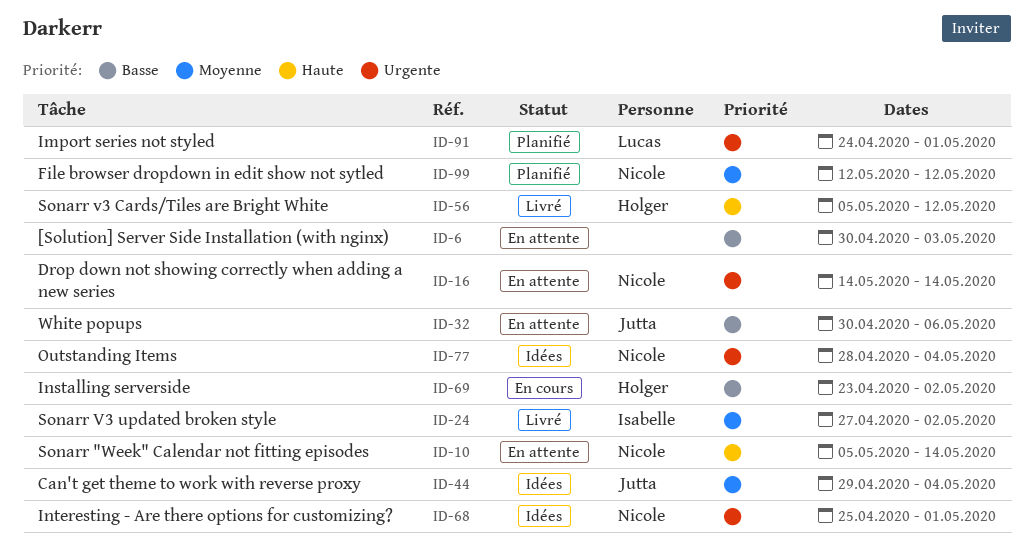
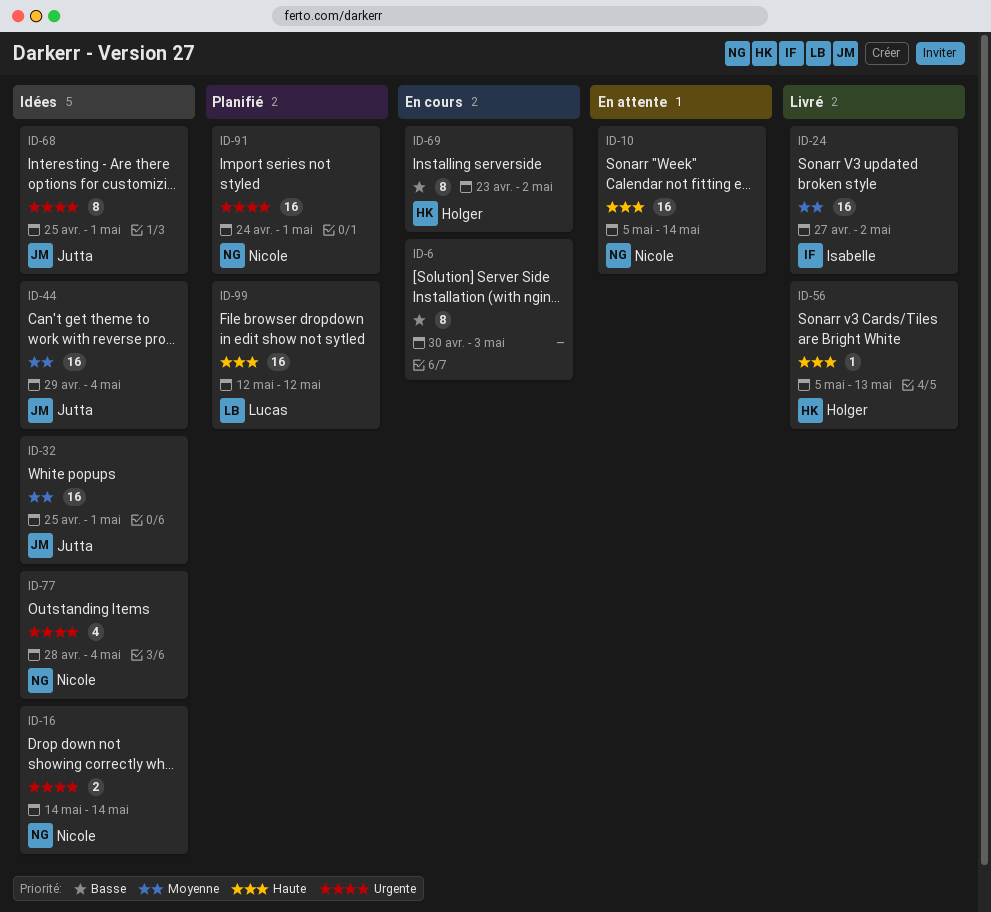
ID-6, status: En attente -> En cours
ID-16, status: En attente -> Idées
ID-32, status: En attente -> Idées
ID-32, priority: Basse -> Moyenne
ID-32, start: Apr 30 -> Apr 25
ID-32, due: May 6 -> May 1
ID-56, due: May 12 -> May 13
ID-68, owner: Nicole -> Jutta
ID-91, owner: Lucas -> Nicole
ID-99, owner: Nicole -> Lucas
ID-99, priority: Moyenne -> Haute

